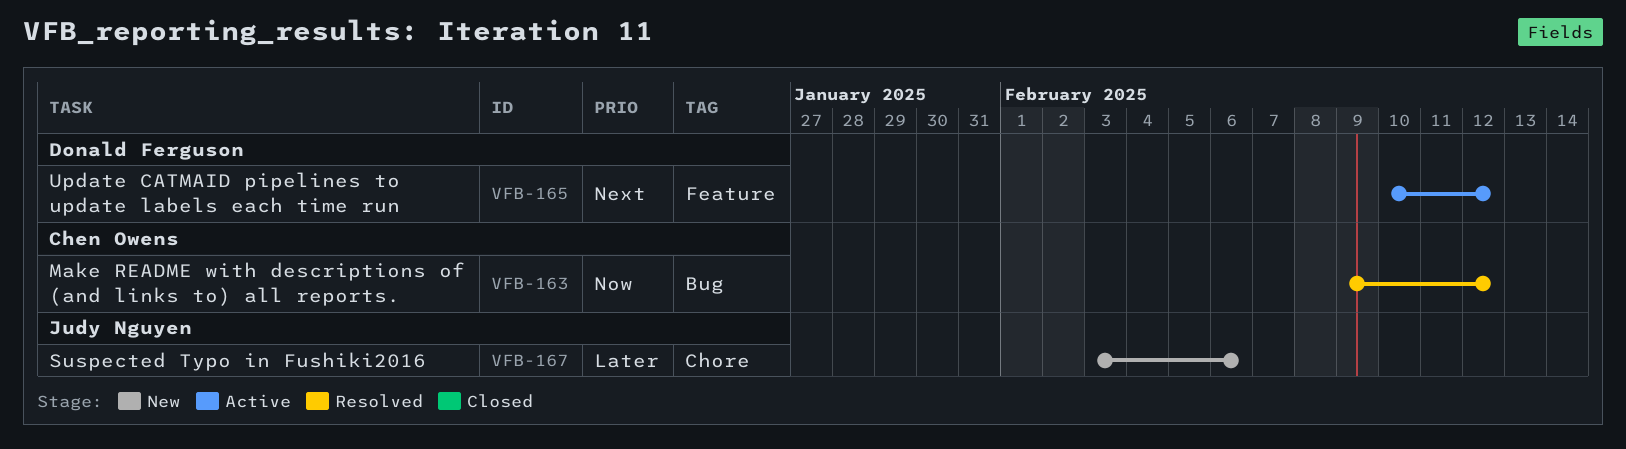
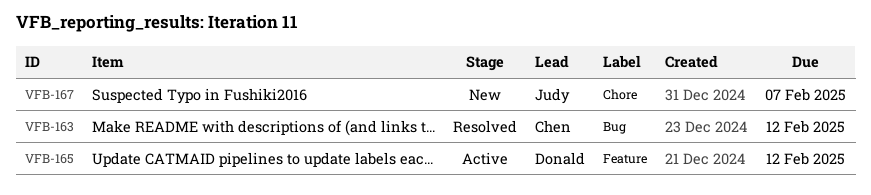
VFB-167, due: Feb 6 -> Feb 7

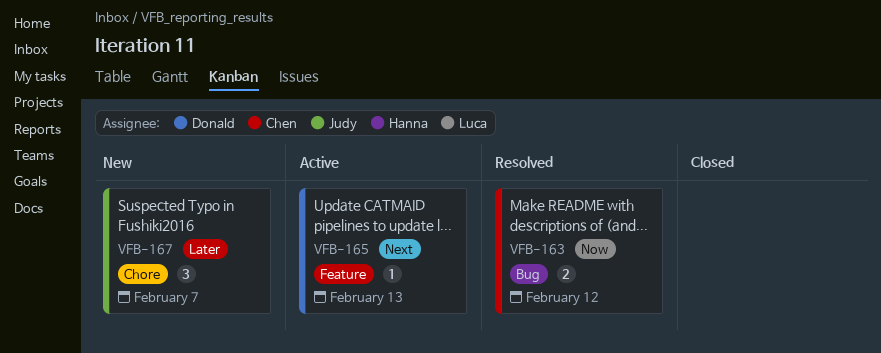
VFB-165, due: Feb 12 -> Feb 13

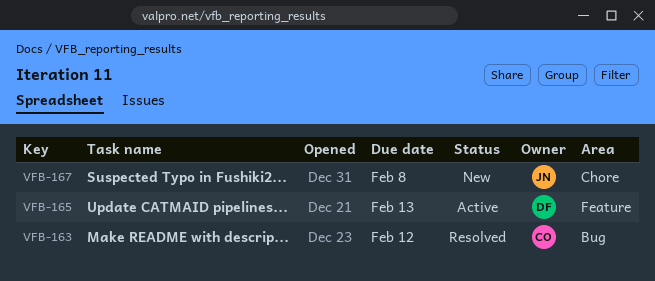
VFB-167, due: Feb 7 -> Feb 8

